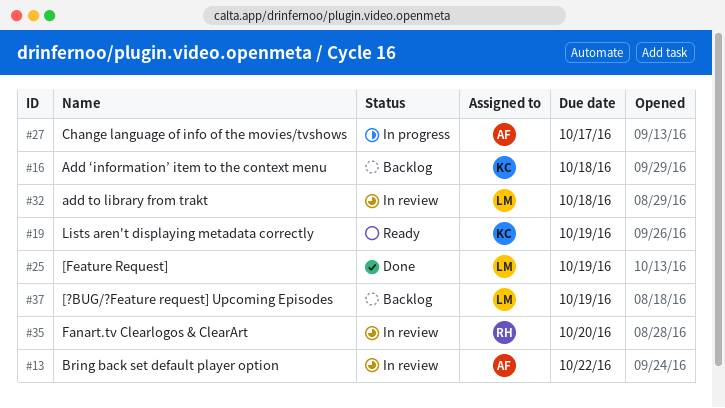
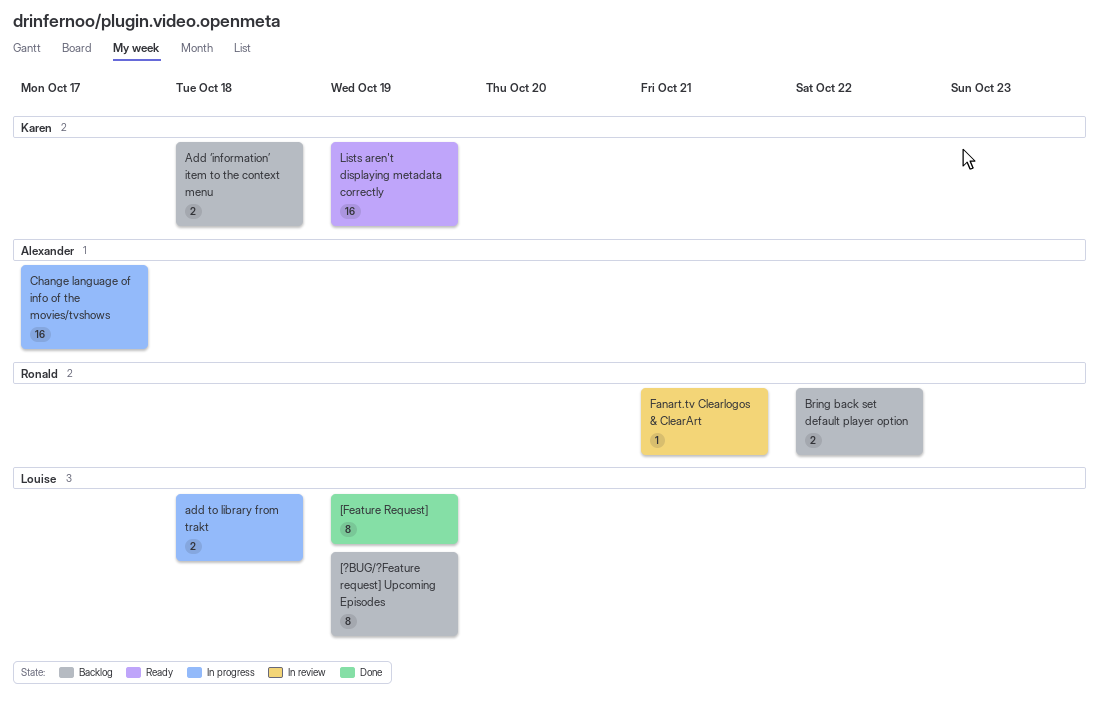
add to library from trakt, status: In review -> In progress
Bring back set default player option, status: In review -> Backlog
Bring back set default player option, owner: Alexander -> Ronald
Fanart.tv Clearlogos & ClearArt, due: Oct 20 -> Oct 21

